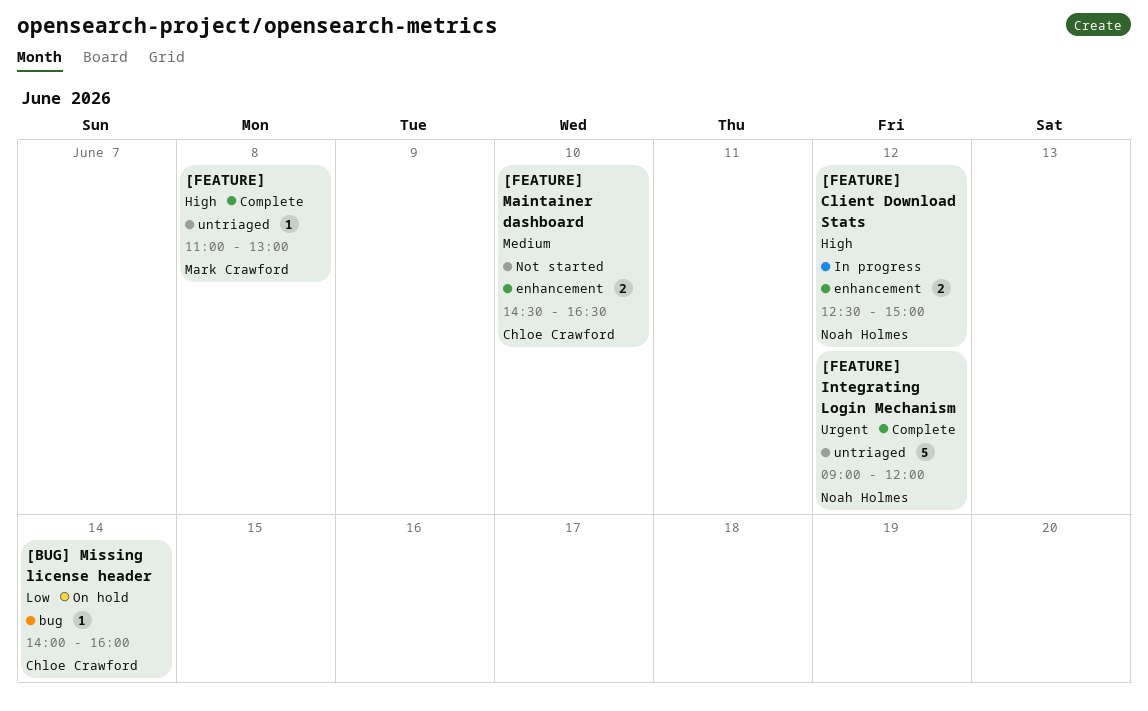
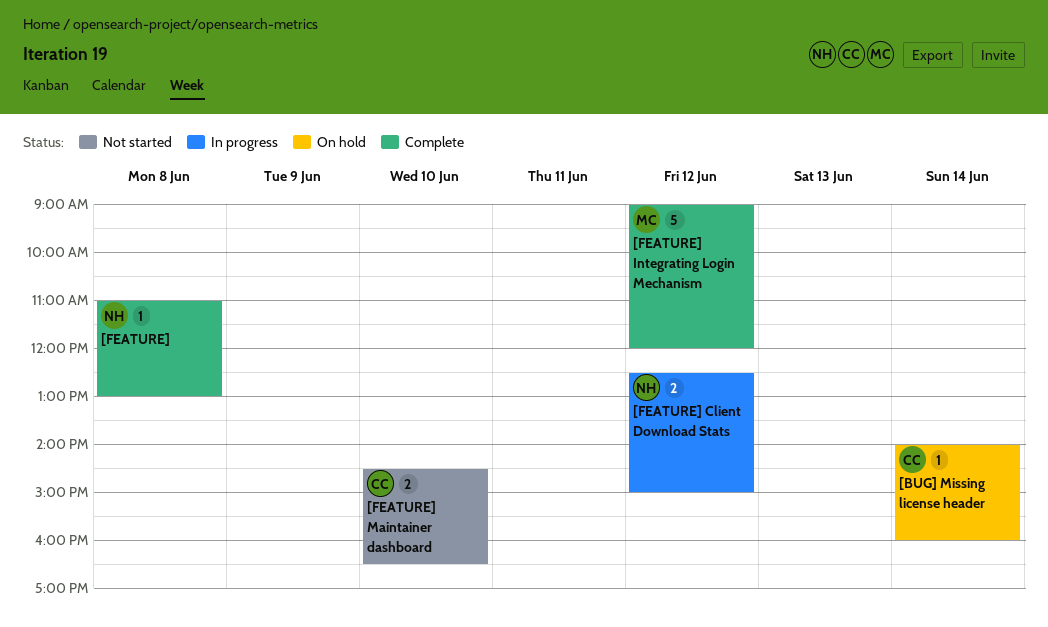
[FEATURE], owner: Mark Crawford -> Noah Holmes
[FEATURE] Integrating Login Mechanism, owner: Noah Holmes -> Mark Crawford

